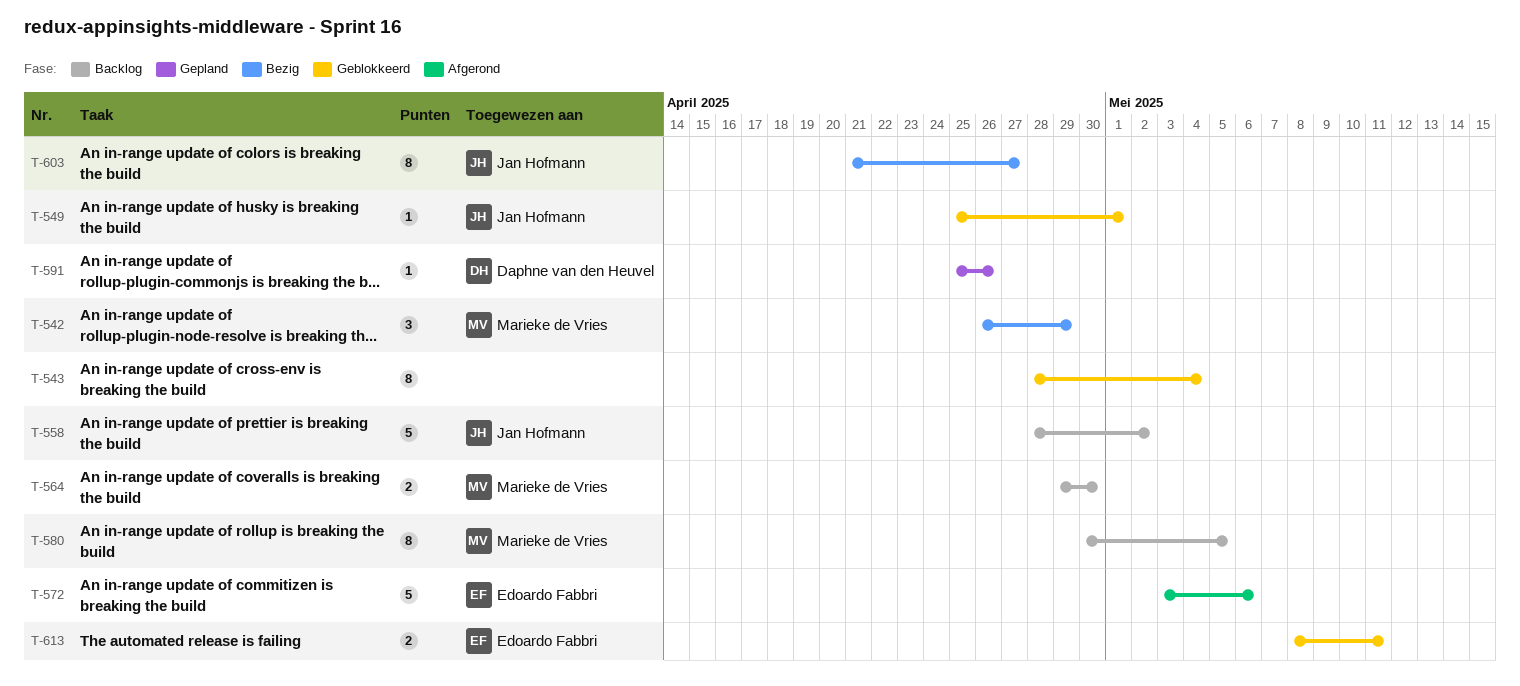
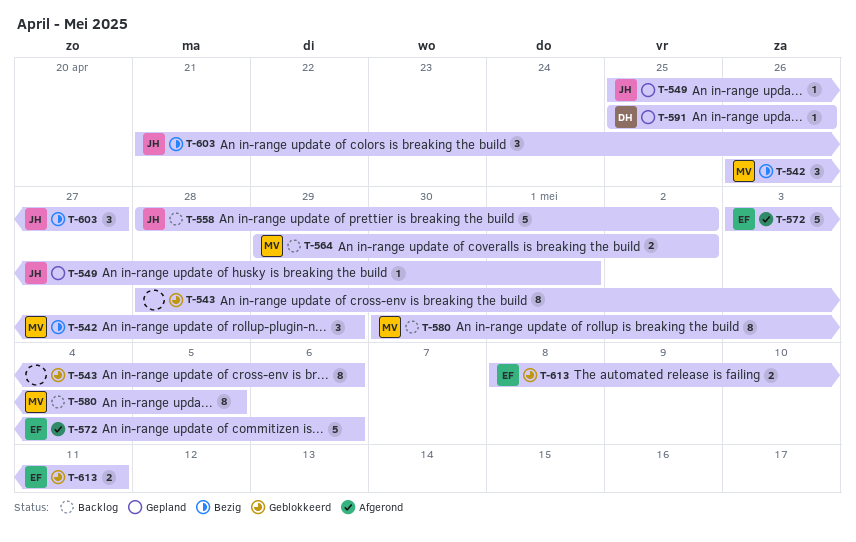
T-543, due: May 4 -> May 6
T-549, status: Geblokkeerd -> Gepland
T-564, due: Apr 30 -> May 2
T-603, estimate: 8 -> 3

